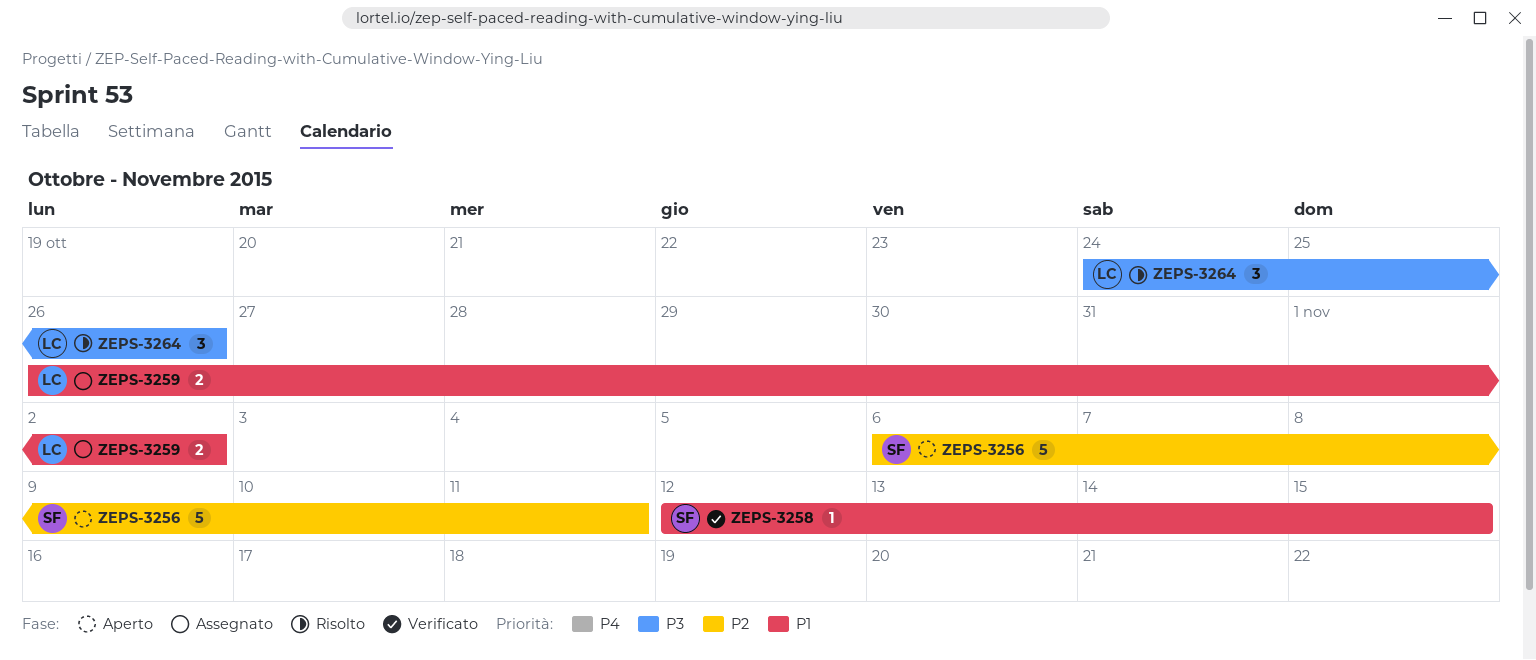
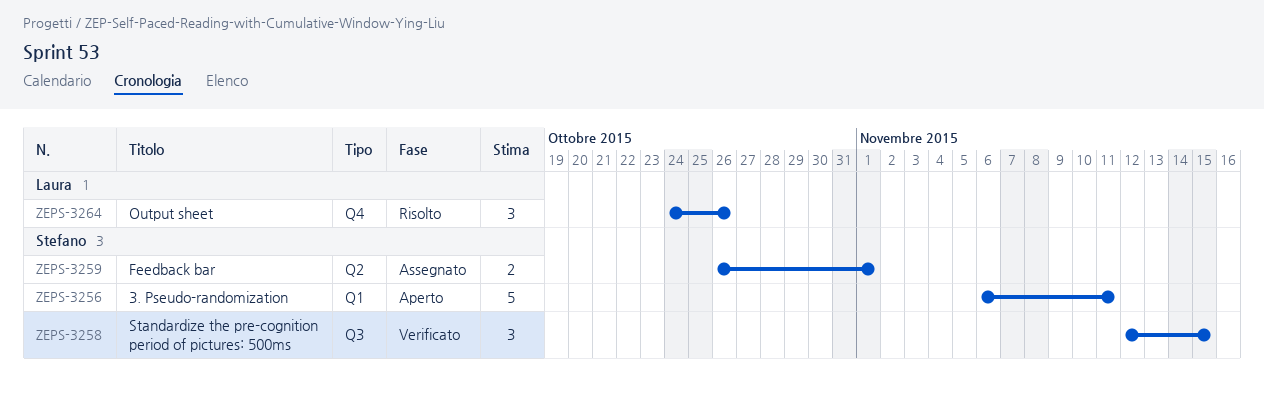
ZEPS-3258, estimate: 1 -> 3
ZEPS-3259, owner: Laura -> Stefano
ZEPS-3259, due: Nov 2 -> Nov 1

